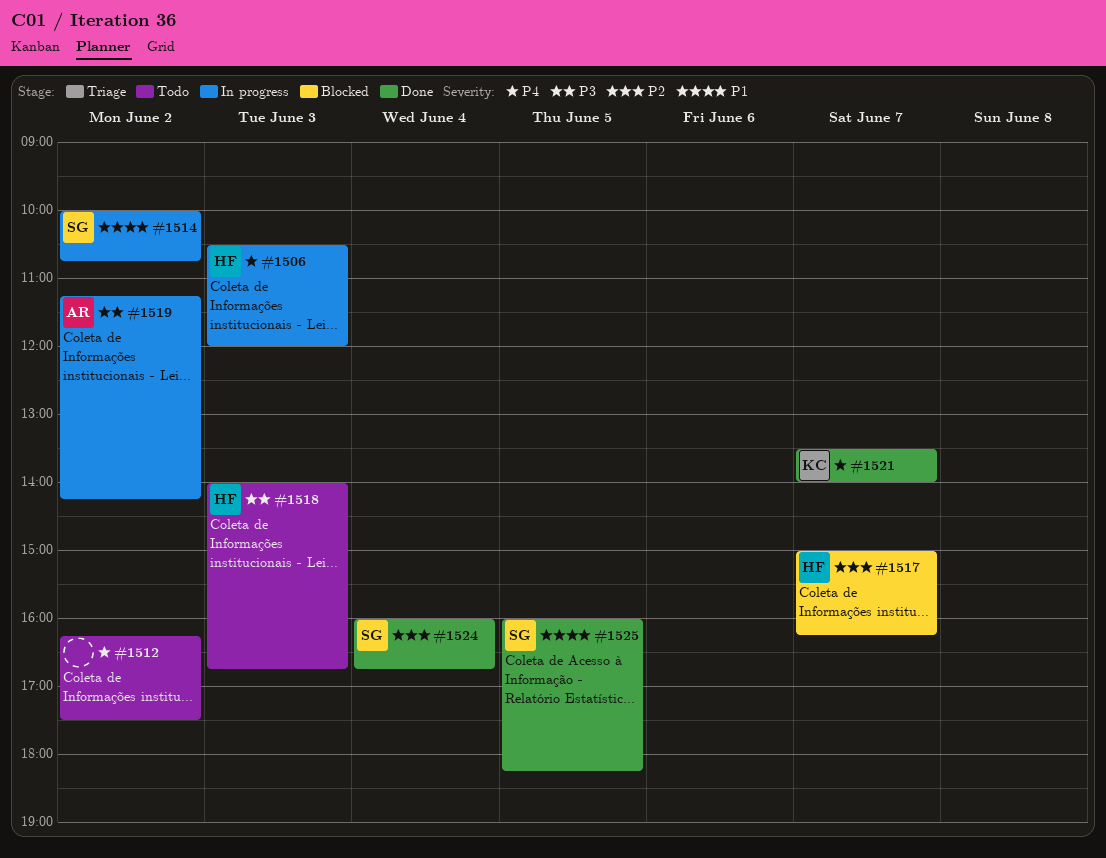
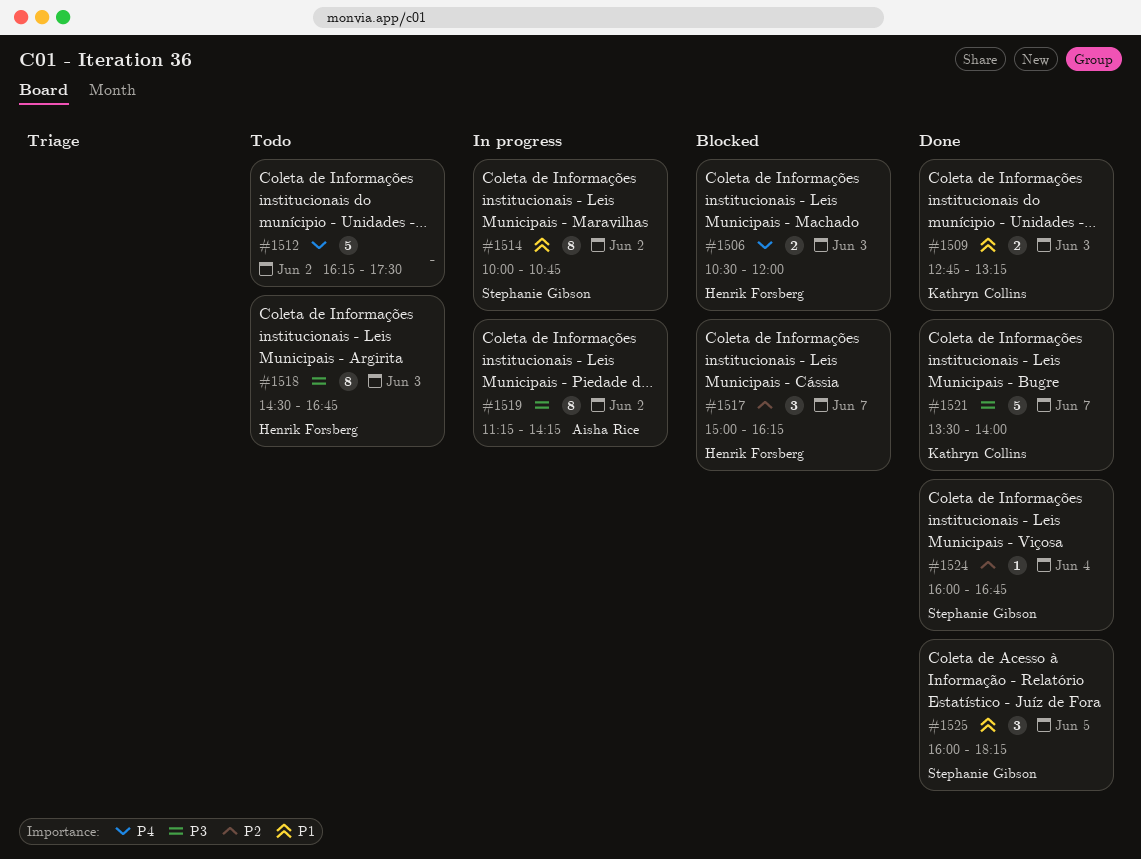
#1506, status: In progress -> Blocked
#1509: none -> present
#1518, begins: 14:00 -> 14:30
#1521, priority: P4 -> P3

